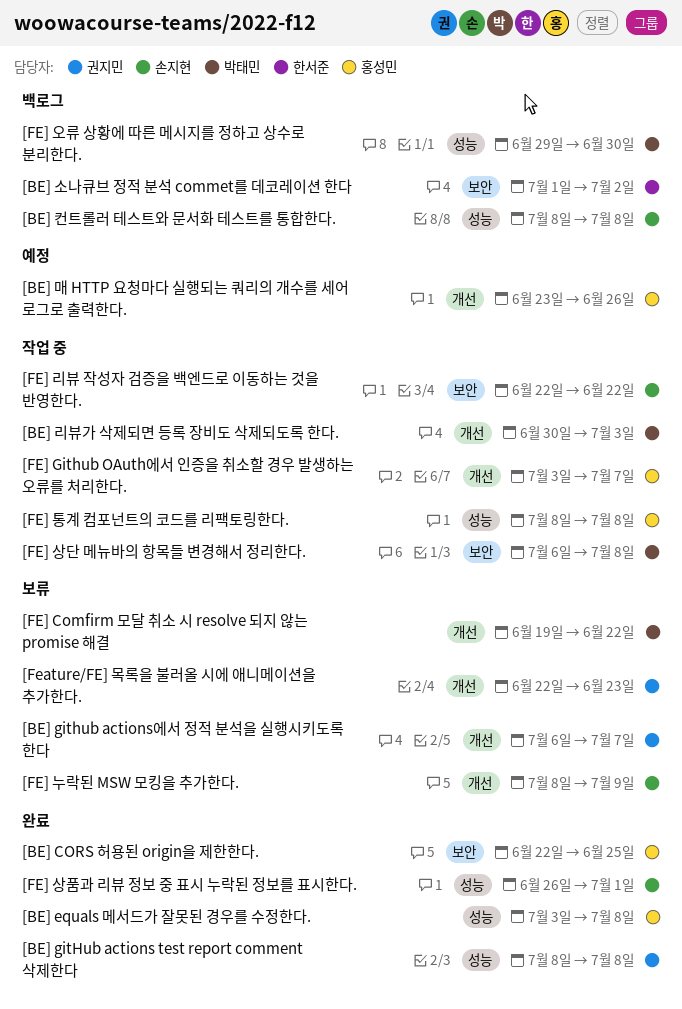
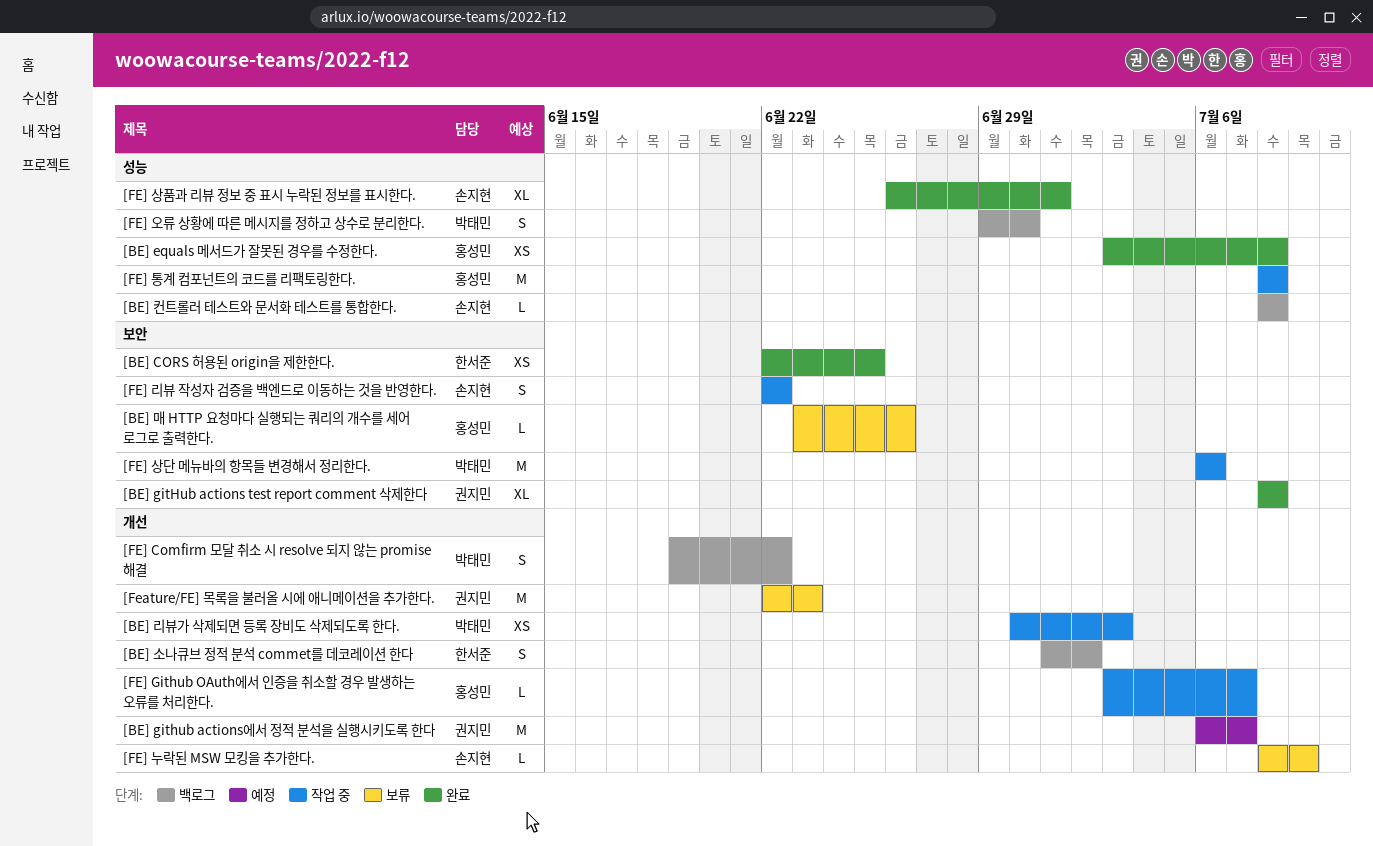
[BE] CORS 허용된 origin을 제한한다., owner: 홍성민 -> 한서준
[BE] gitHub actions test report comment 삭제한다, label: 성능 -> 보안
[BE] github actions에서 정적 분석을 실행시키도록 한다, status: 보류 -> 예정
[BE] 매 HTTP 요청마다 실행되는 쿼리의 개수를 세어 로그로 출력한다., status: 예정 -> 보류
[BE] 매 HTTP 요청마다 실행되는 쿼리의 개수를 세어 로그로 출력한다., label: 개선 -> 보안
[BE] 소나큐브 정적 분석 commet를 데코레이션 한다, label: 보안 -> 개선
[FE] Comfirm 모달 취소 시 resolve 되지 않는 promise 해결, status: 보류 -> 백로그
[FE] 상단 메뉴바의 항목들 변경해서 정리한다., due: Jul 8 -> Jul 6

